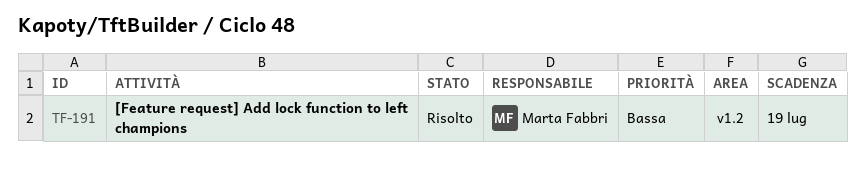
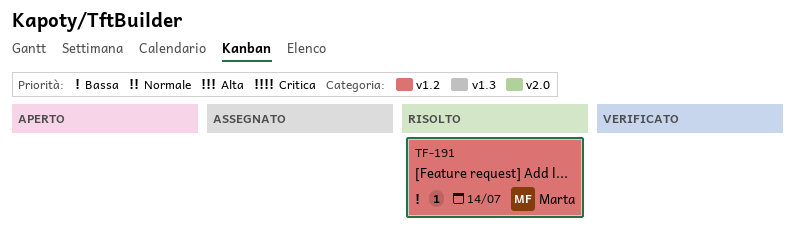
TF-191, due: Jul 19 -> Jul 14

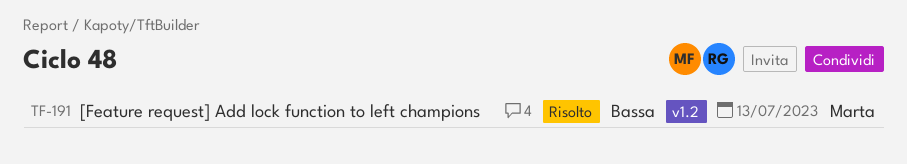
TF-191, due: Jul 14 -> Jul 13

